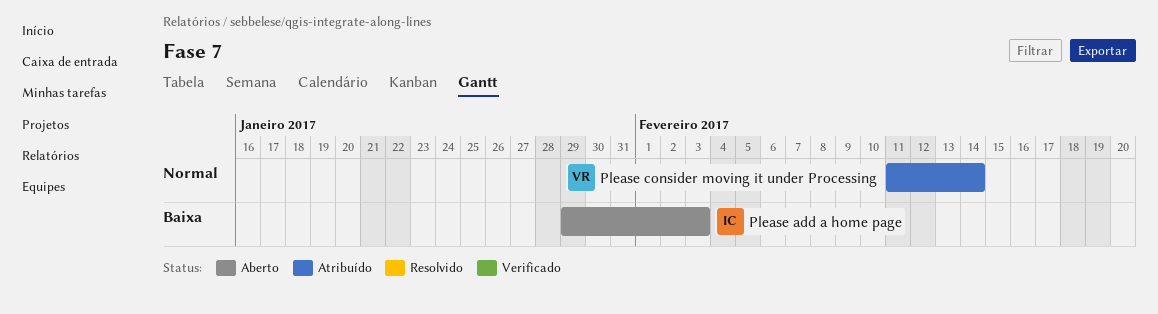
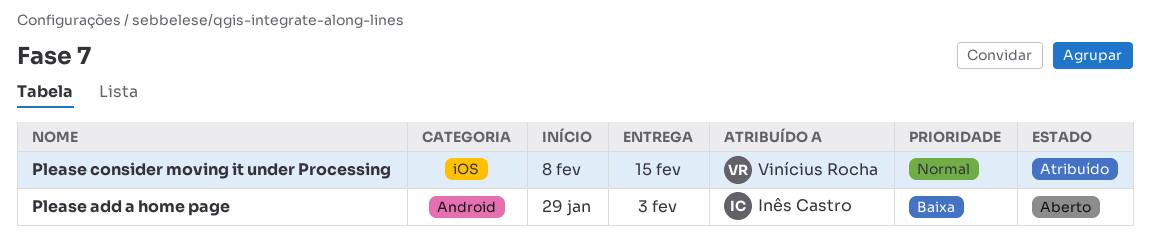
Please consider moving it under Processing, start: Feb 11 -> Feb 8
Please consider moving it under Processing, due: Feb 14 -> Feb 15

